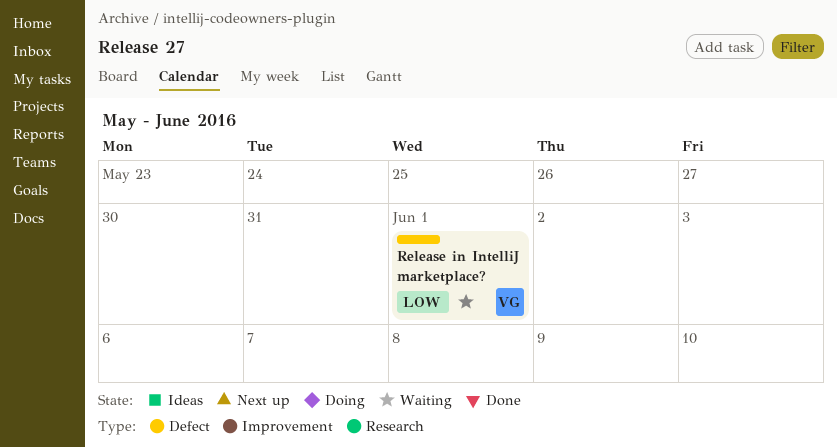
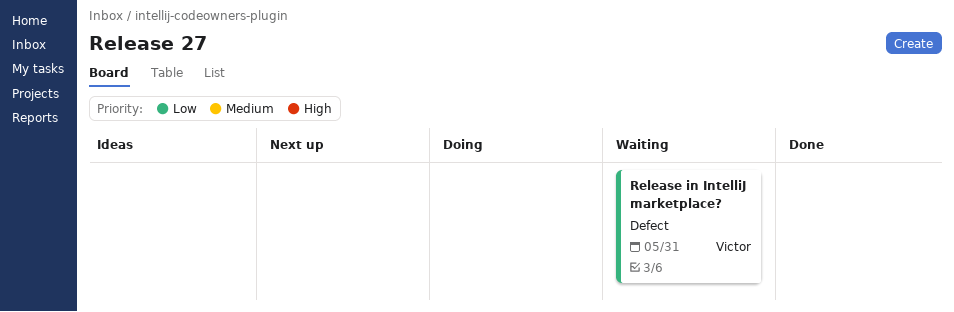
Release in IntelliJ marketplace?, due: Jun 1 -> May 31

